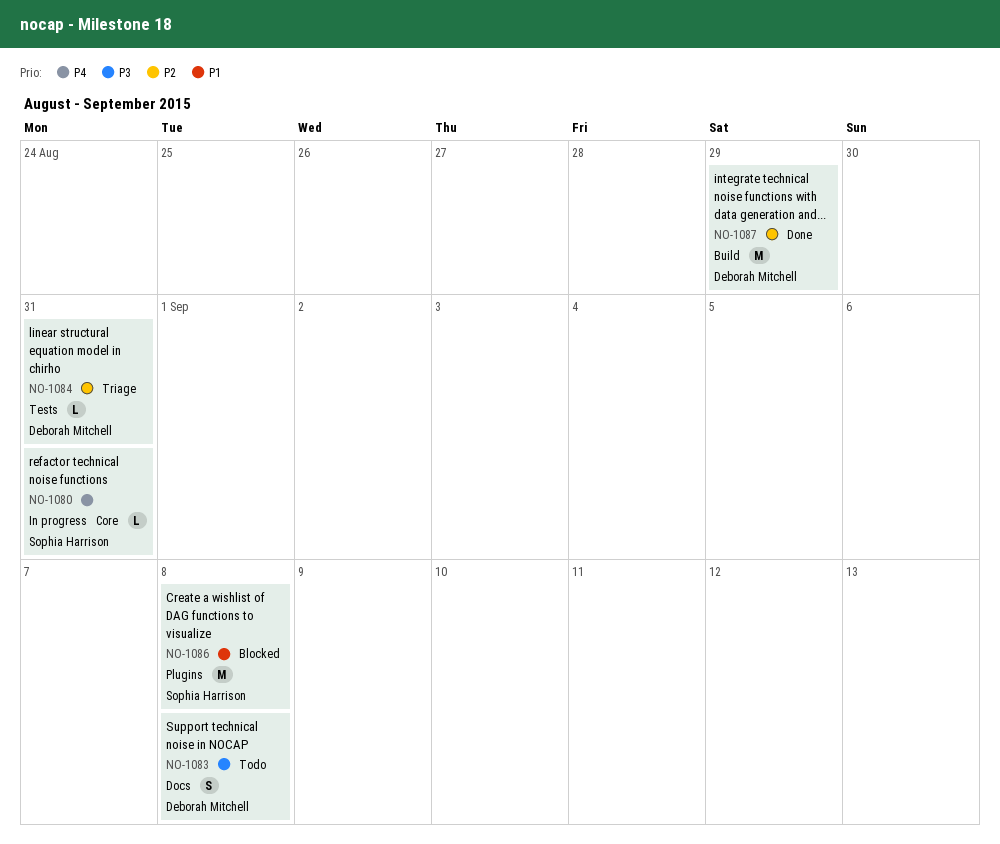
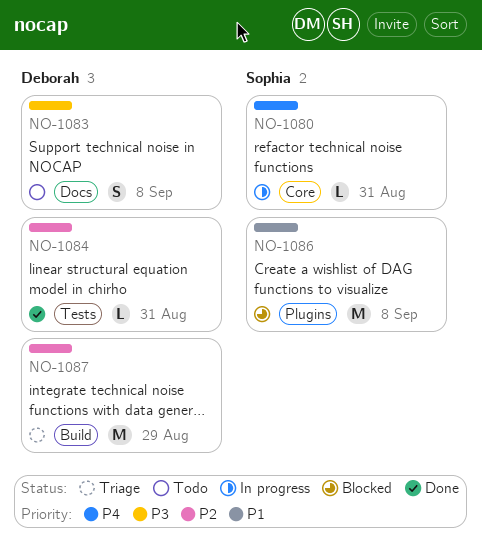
NO-1084, status: Triage -> Done
NO-1087, status: Done -> Triage

